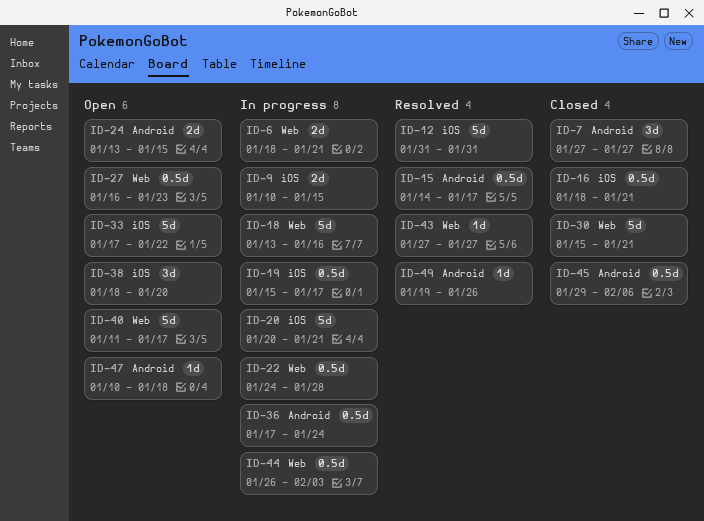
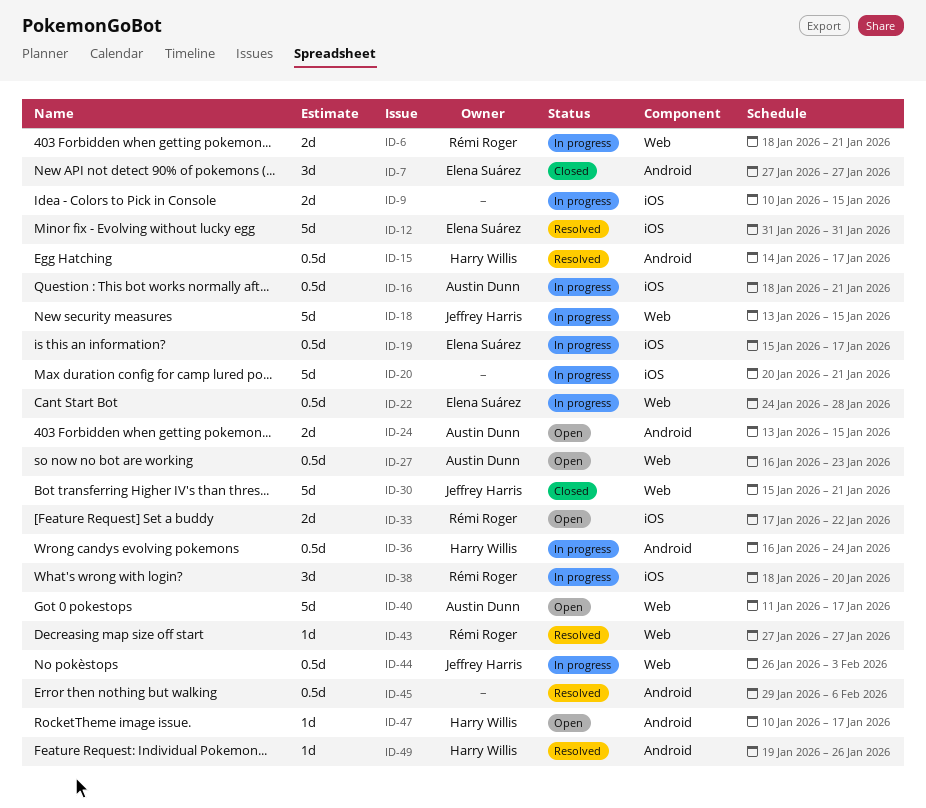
ID-16, status: Closed -> In progress
ID-18, due: Jan 16 -> Jan 15
ID-33, estimate: 5d -> 2d
ID-36, start: Jan 17 -> Jan 16
ID-38, status: Open -> In progress
ID-45, status: Closed -> Resolved
ID-47, due: Jan 18 -> Jan 17

